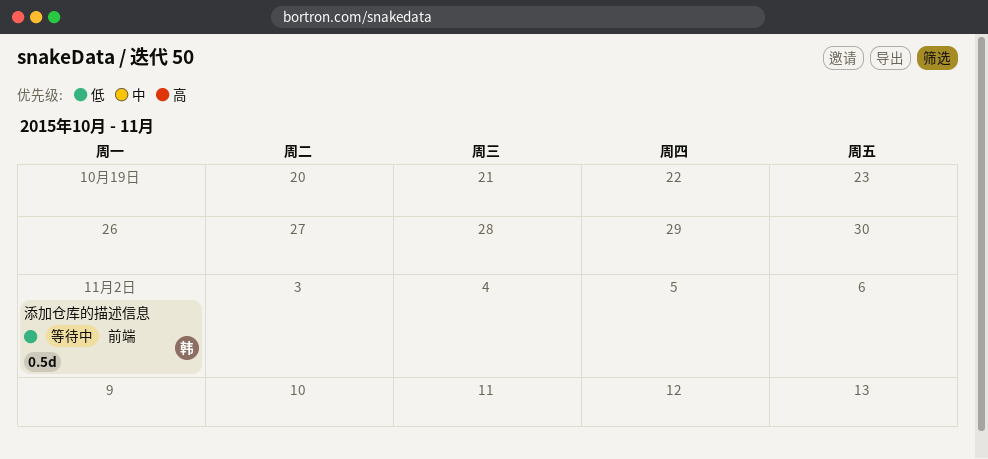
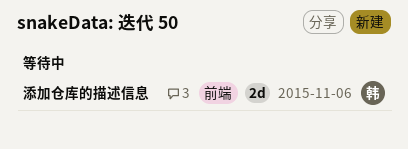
添加仓库的描述信息, estimate: 0.5d -> 2d
添加仓库的描述信息, due: Nov 2 -> Nov 6

